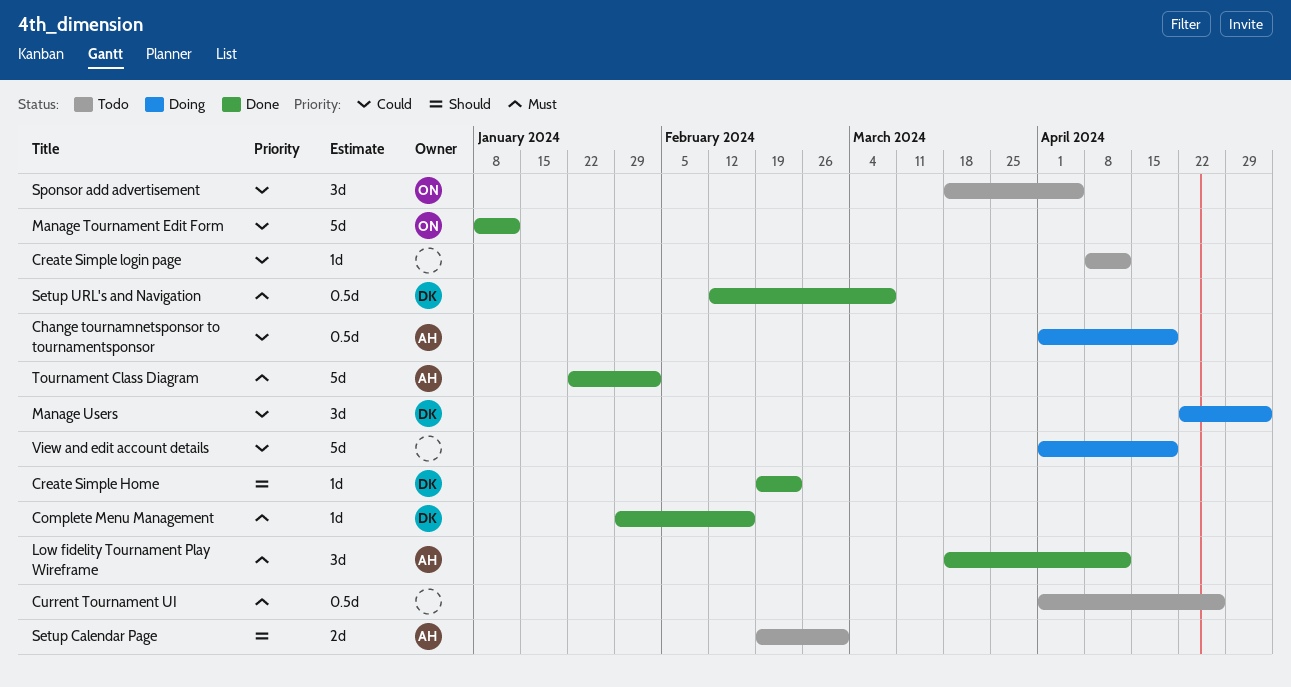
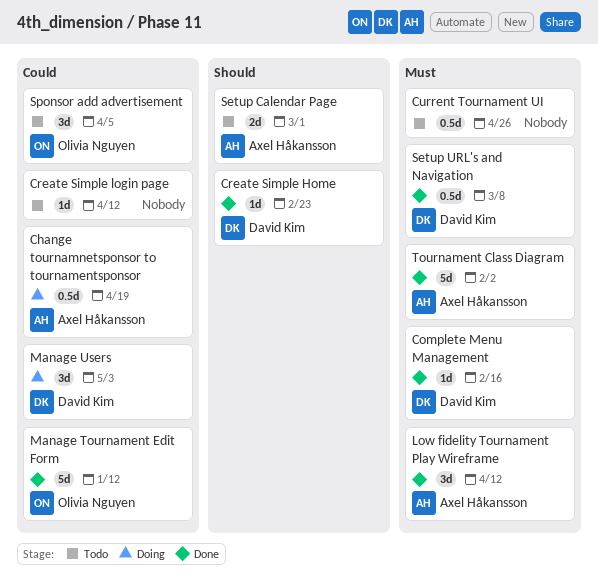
View and edit account details: present -> none

